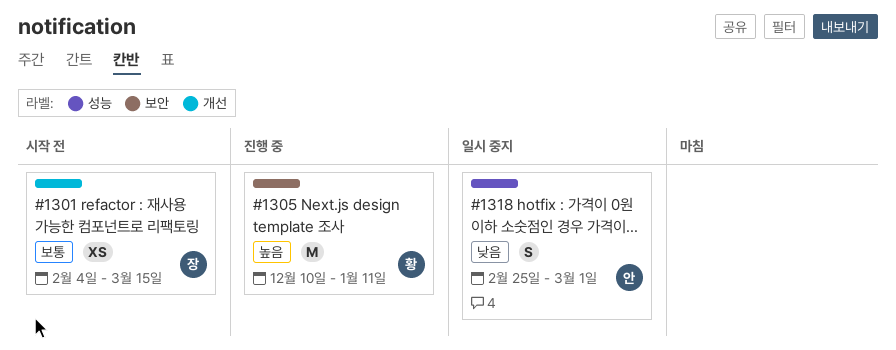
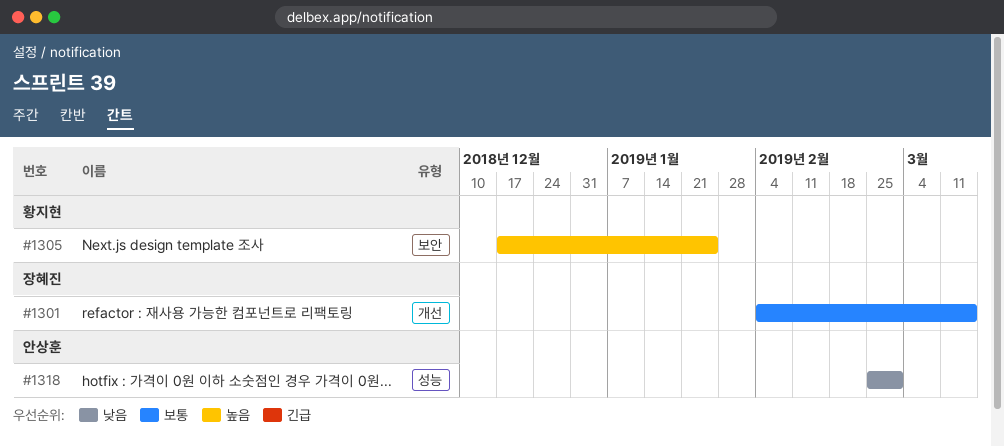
#1305, start: Dec 10 -> Dec 17
#1305, due: Jan 11 -> Jan 25

